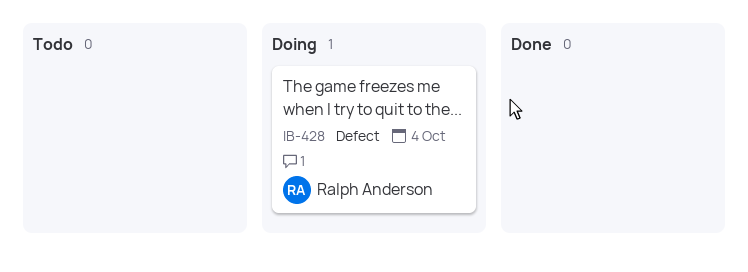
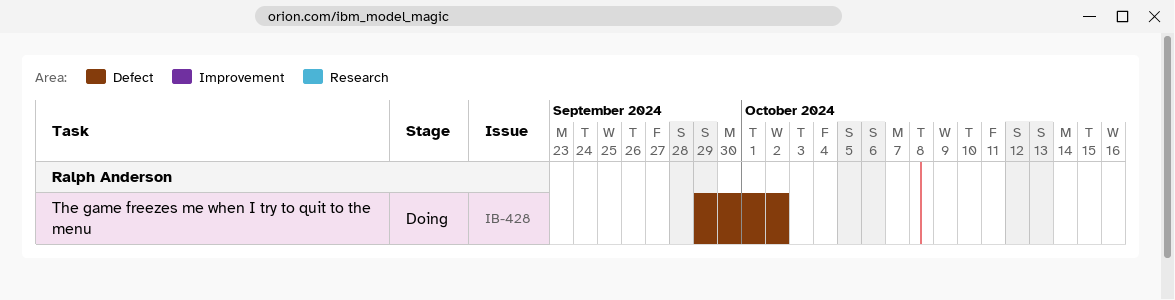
IB-428, due: Oct 4 -> Oct 2

